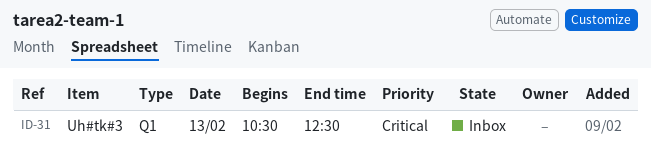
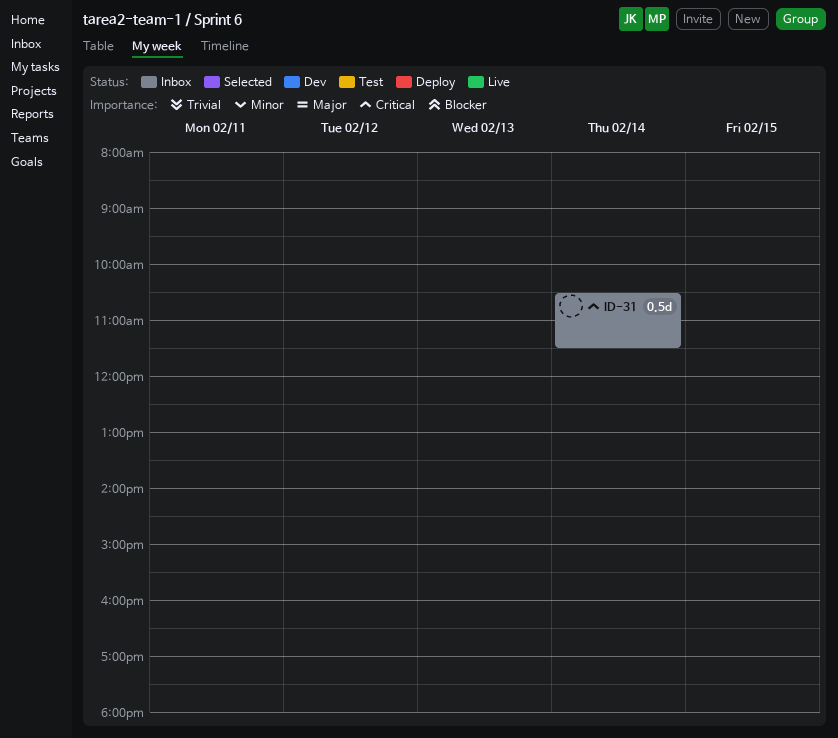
ID-31, day: Feb 13 -> Feb 14
ID-31, ends: 12:30 -> 11:30

